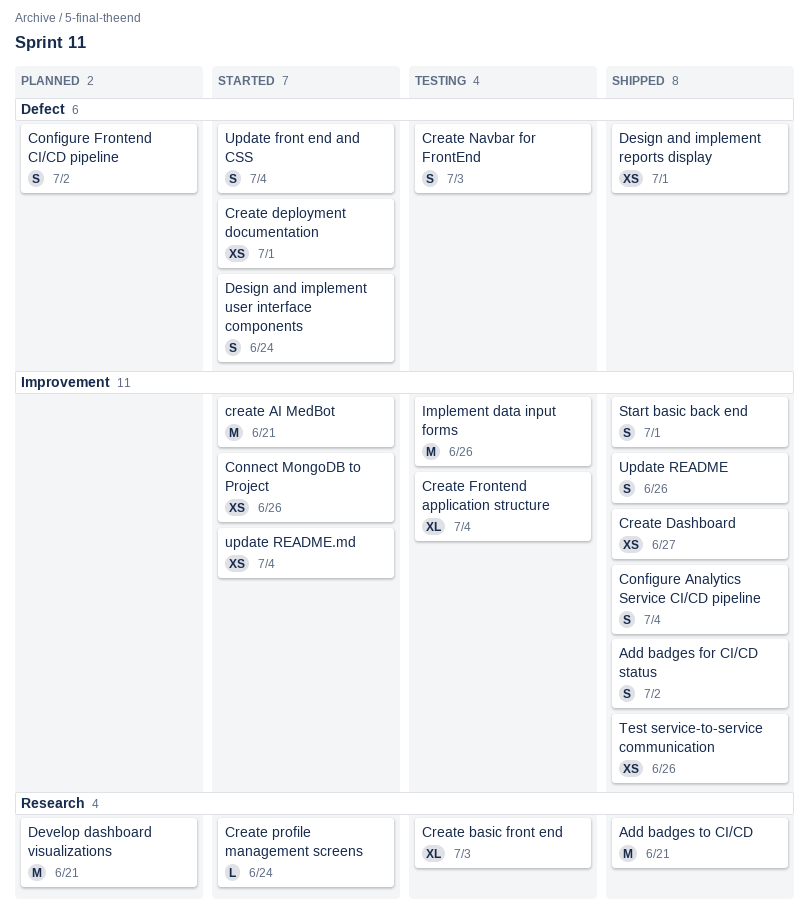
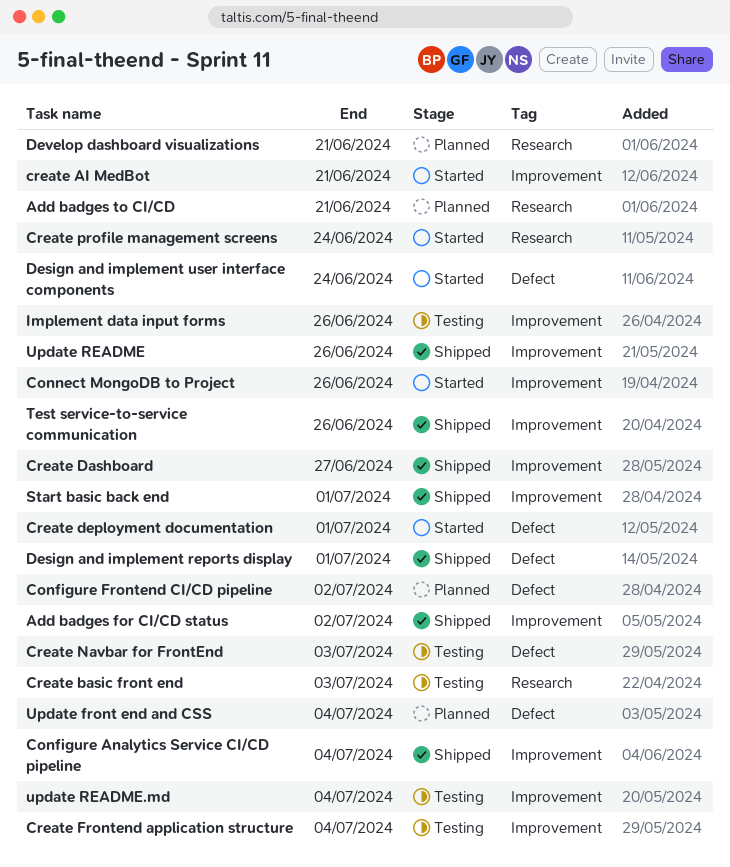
Add badges to CI/CD, status: Shipped -> Planned
Update front end and CSS, status: Started -> Planned
update README.md, status: Started -> Testing

